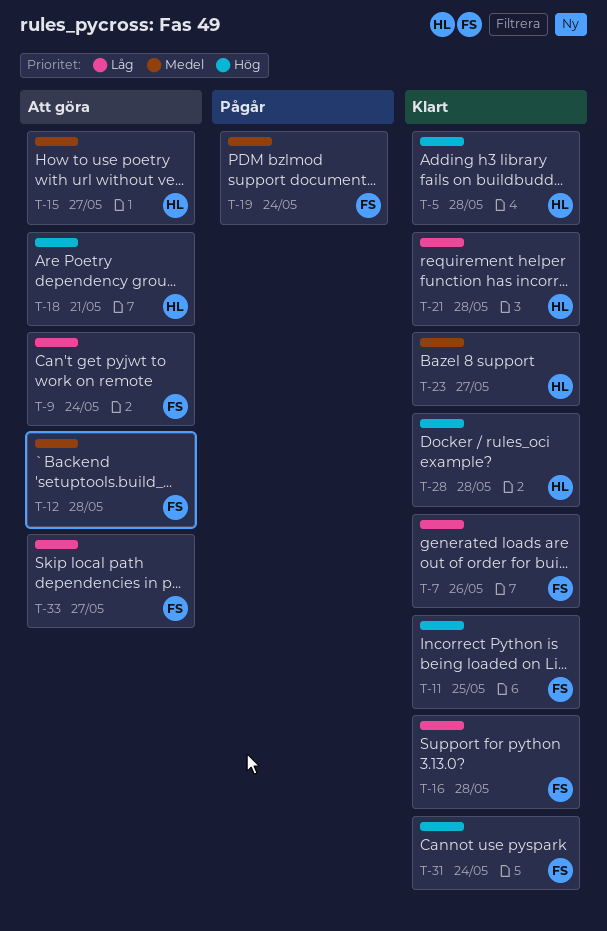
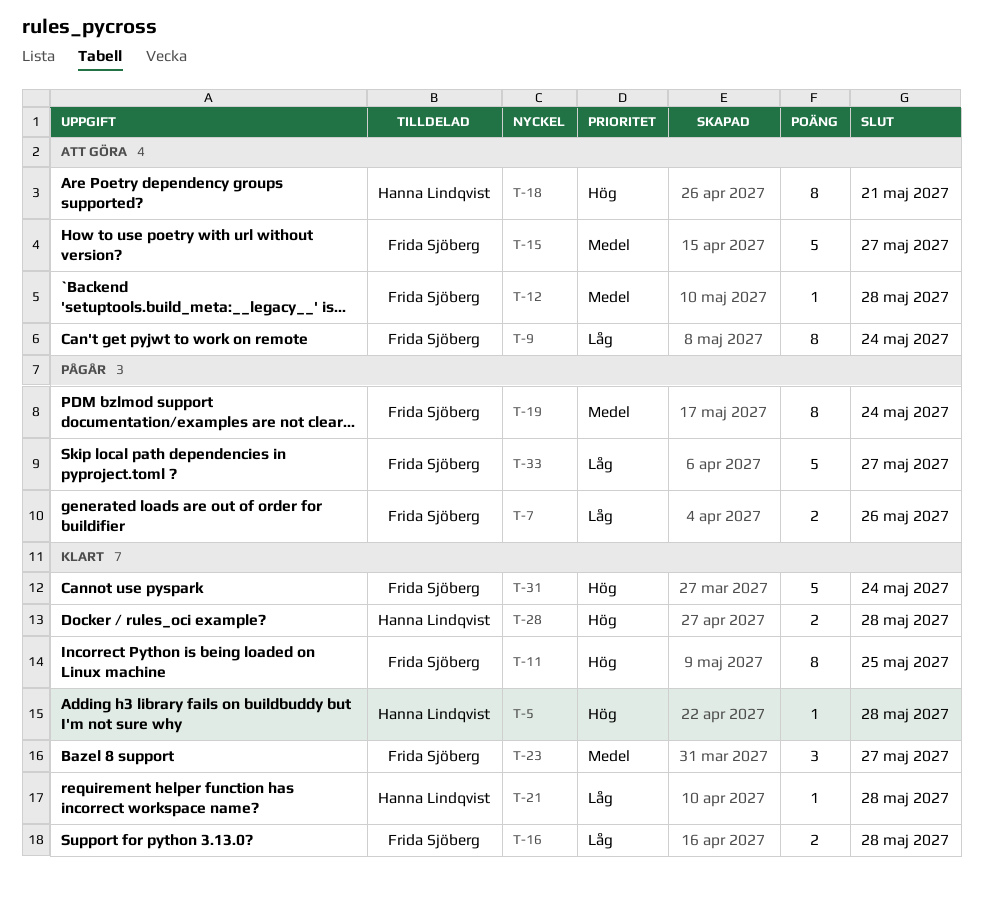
T-7, status: Klart -> Pågår
T-15, owner: Hanna Lindqvist -> Frida Sjöberg
T-23, owner: Hanna Lindqvist -> Frida Sjöberg
T-33, status: Att göra -> Pågår

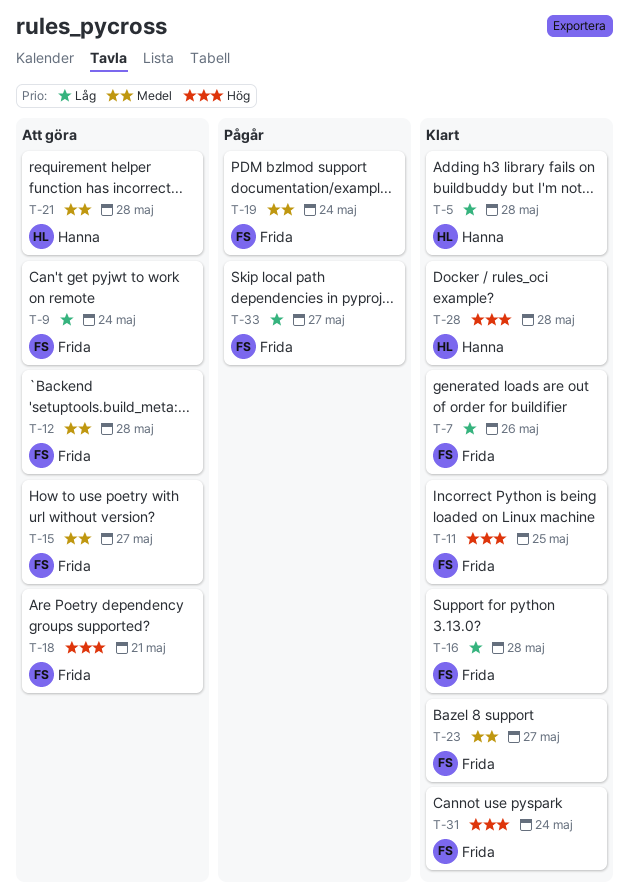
T-5, priority: Hög -> Låg
T-7, status: Pågår -> Klart
T-18, owner: Hanna Lindqvist -> Frida Sjöberg
T-21, status: Klart -> Att göra
T-21, priority: Låg -> Medel

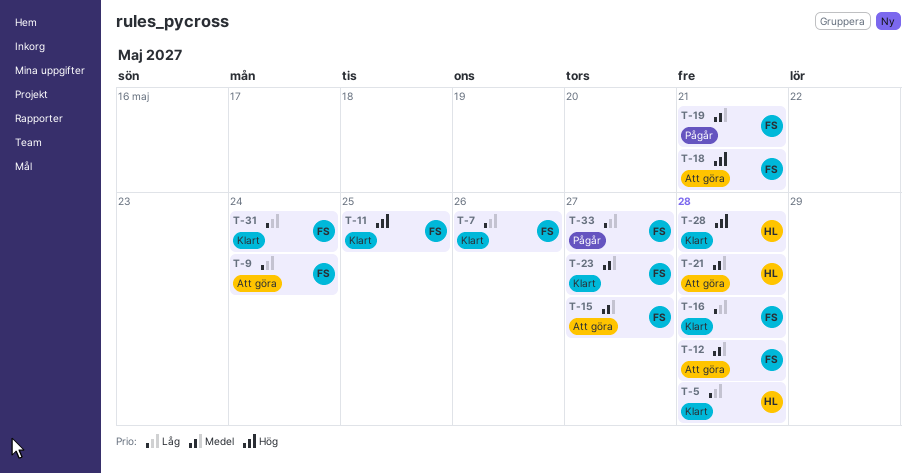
T-19, due: May 24 -> May 21
T-31, priority: Hög -> Låg

